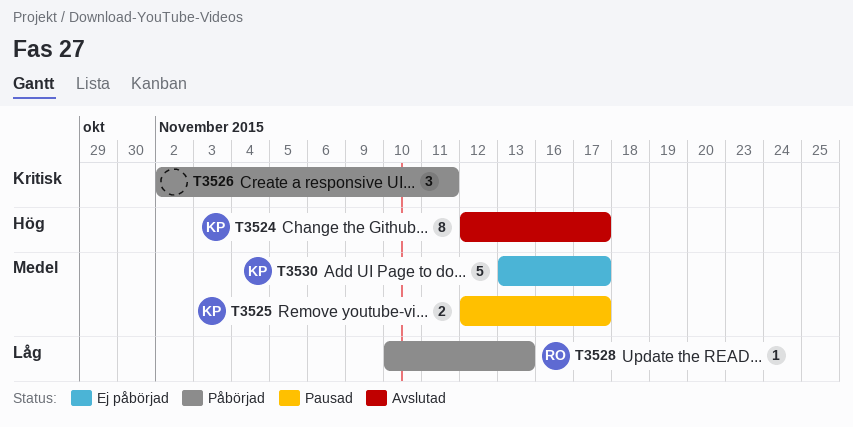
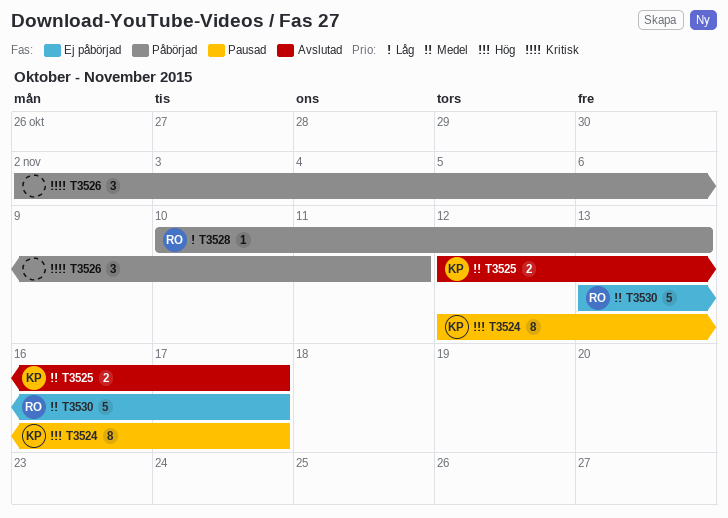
T3524, status: Avslutad -> Pausad
T3525, status: Pausad -> Avslutad
T3530, owner: KP -> RO

